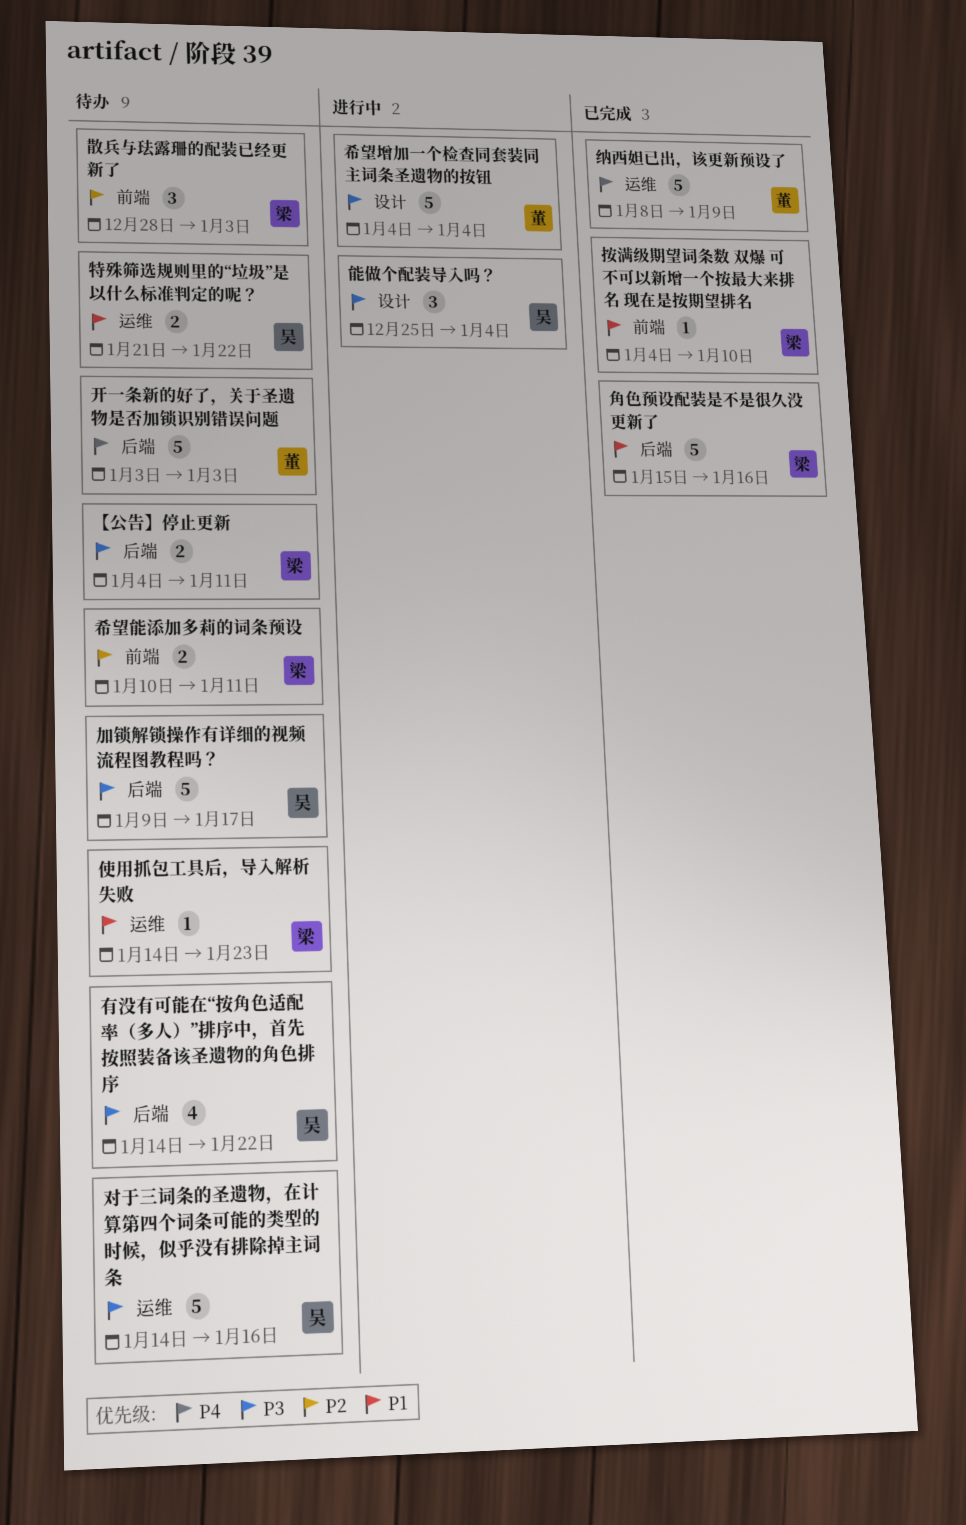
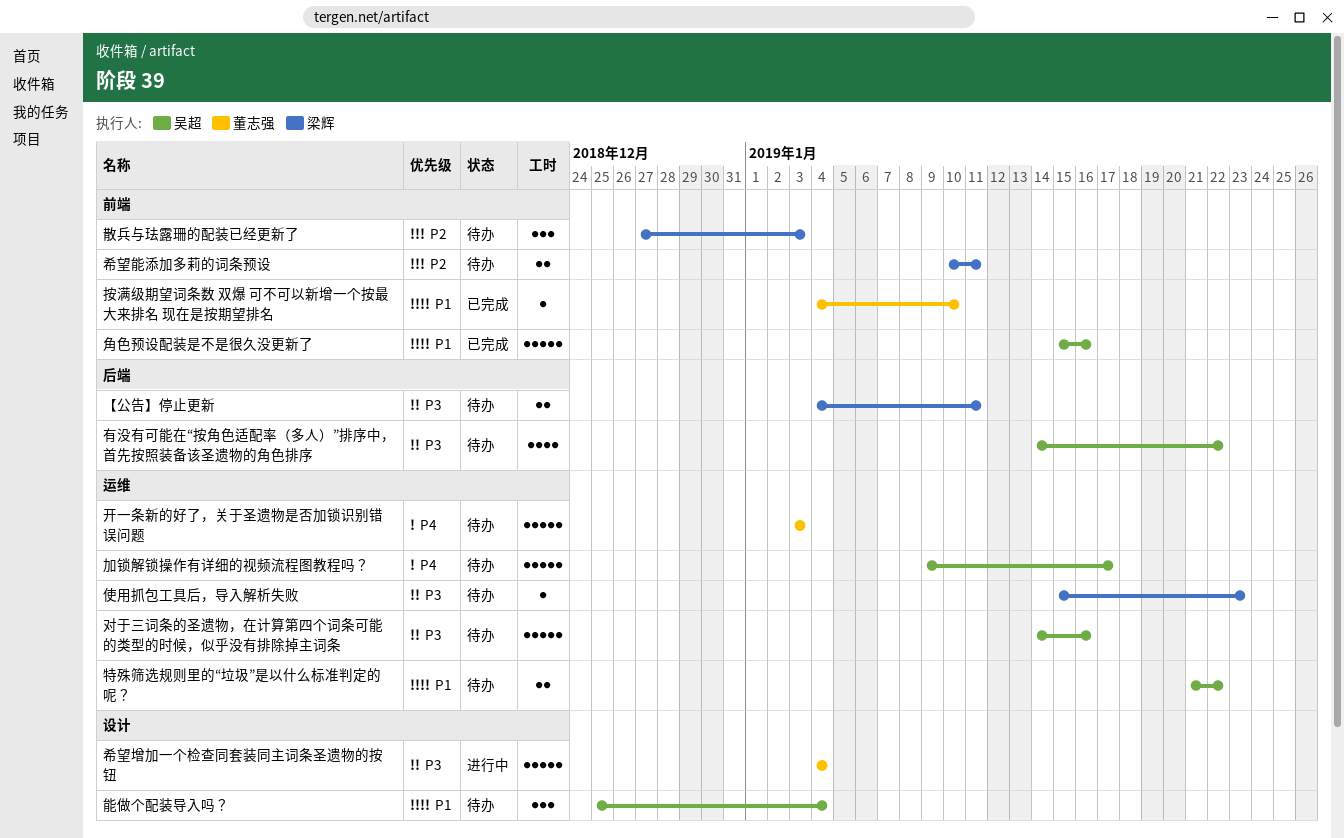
使用抓包工具后，导入解析失败, priority: P1 -> P3
使用抓包工具后，导入解析失败, start: Jan 14 -> Jan 15
加锁解锁操作有详细的视频流程图教程吗？, priority: P3 -> P4
加锁解锁操作有详细的视频流程图教程吗？, label: 后端 -> 运维
开一条新的好了，关于圣遗物是否加锁识别错误问题, label: 后端 -> 运维
按满级期望词条数 双爆 可不可以新增一个按最大来排名 现在是按期望排名, owner: 梁辉 -> 董志强
散兵与珐露珊的配装已经更新了, start: Dec 28 -> Dec 27
纳西妲已出，该更新预设了: present -> none
能做个配装导入吗？, status: 进行中 -> 待办
能做个配装导入吗？, priority: P3 -> P1
角色预设配装是不是很久没更新了, owner: 梁辉 -> 吴超
角色预设配装是不是很久没更新了, label: 后端 -> 前端

